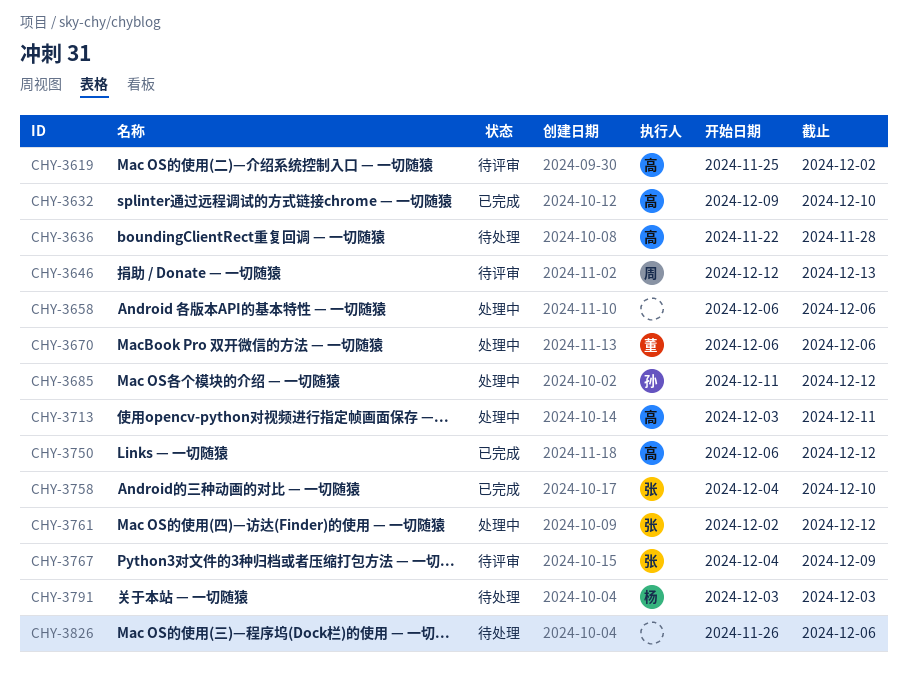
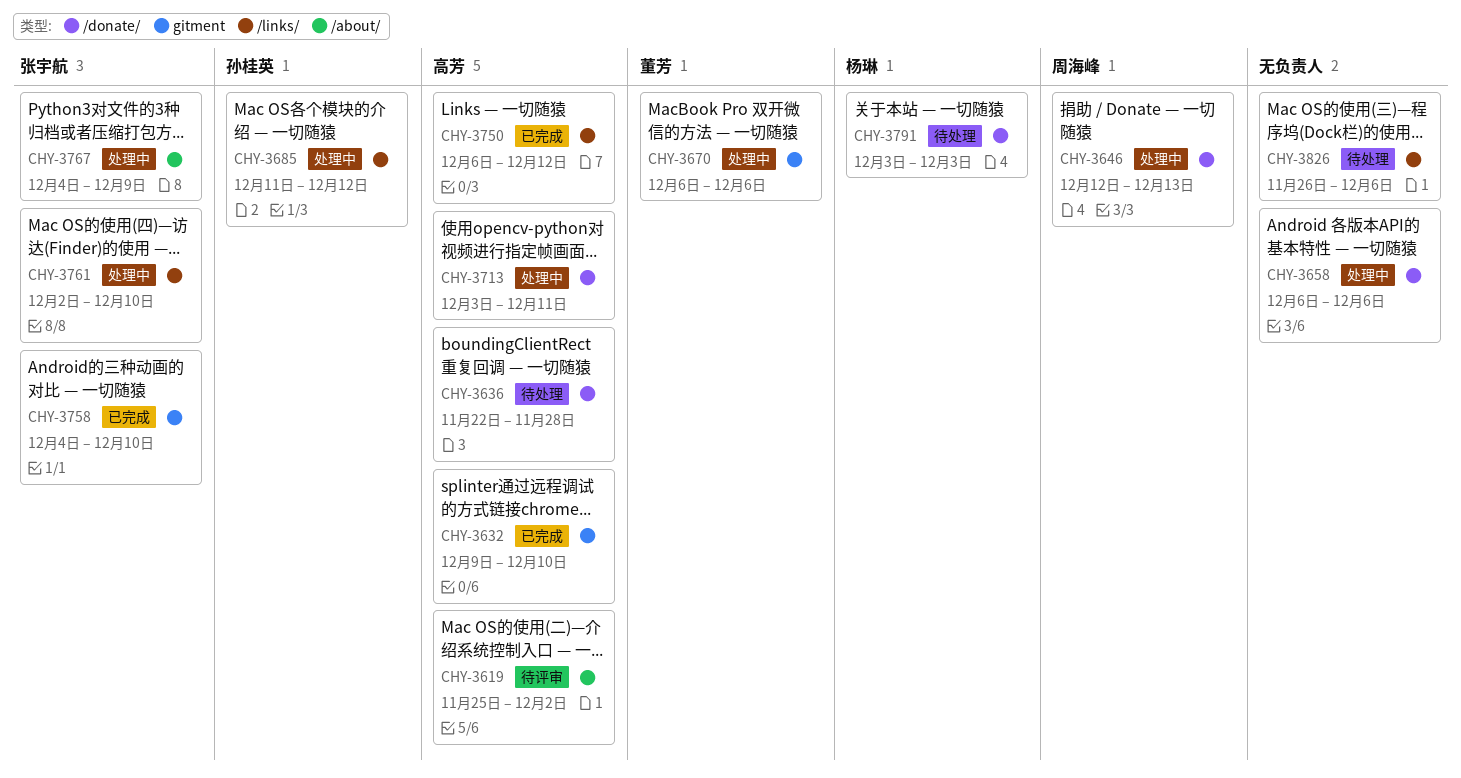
CHY-3646, status: 待评审 -> 处理中
CHY-3761, due: Dec 12 -> Dec 10
CHY-3767, status: 待评审 -> 处理中

